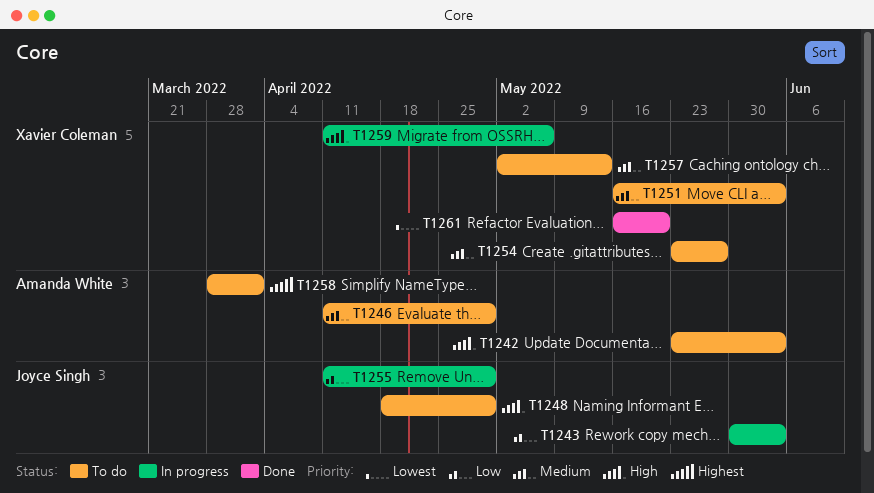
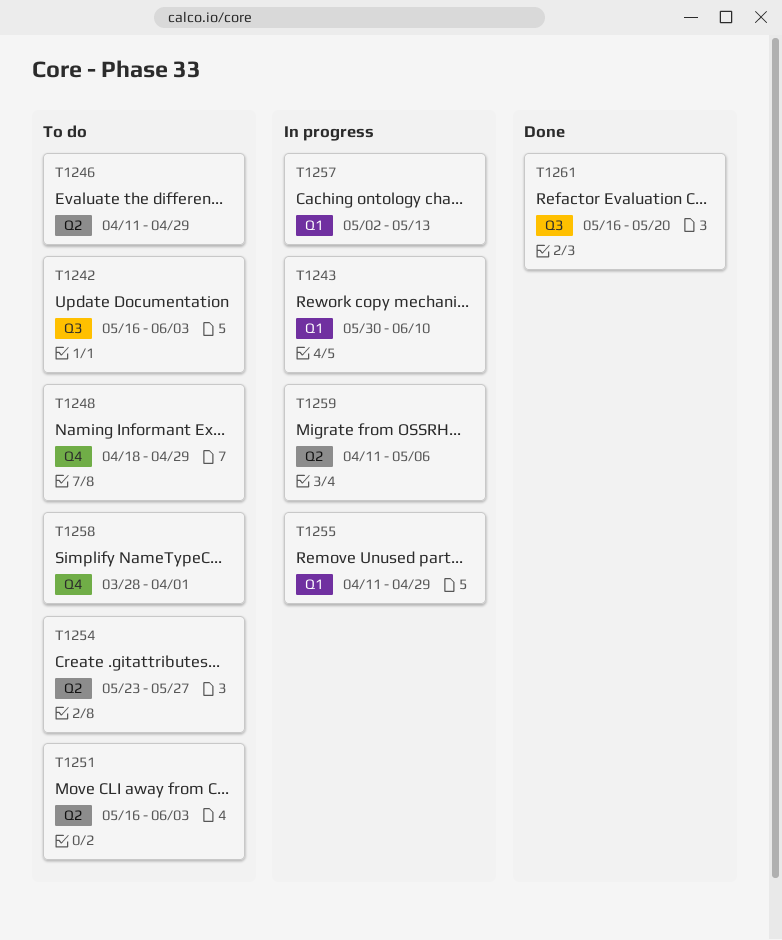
T1242, start: May 23 -> May 16
T1243, due: Jun 3 -> Jun 10
T1257, status: To do -> In progress

